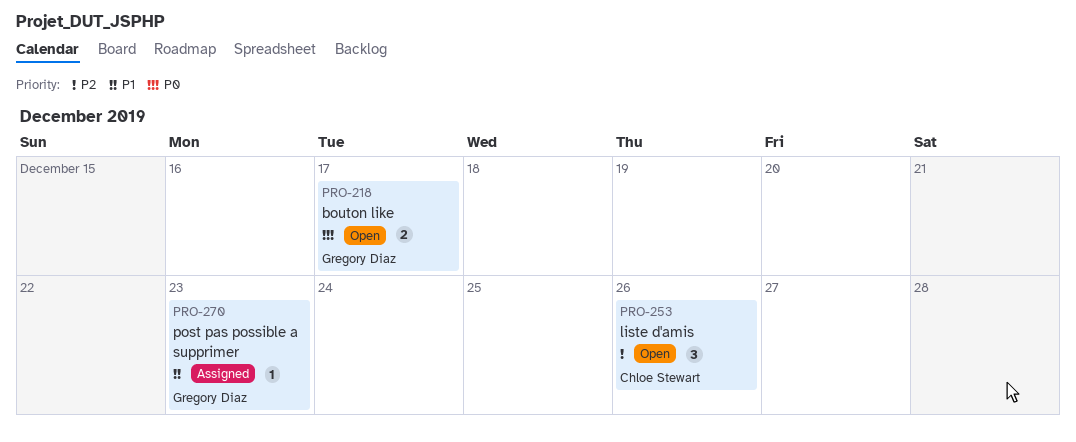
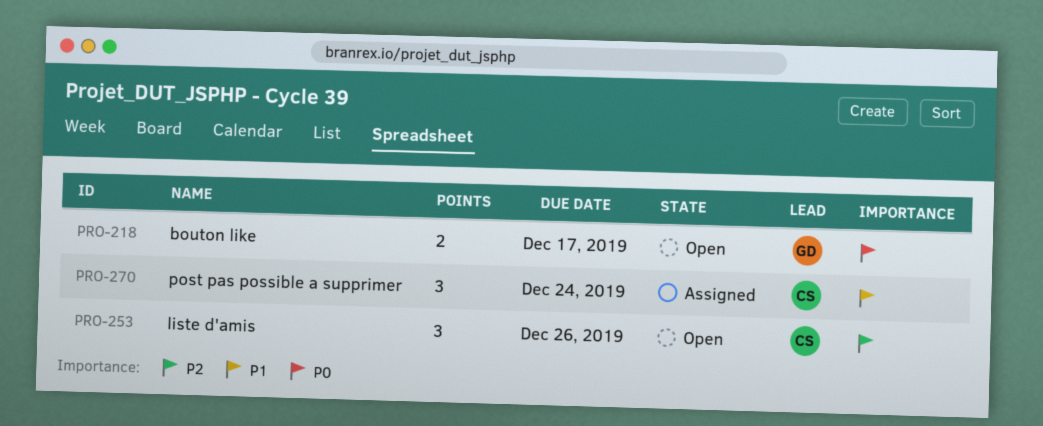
PRO-270, owner: Gregory Diaz -> Chloe Stewart
PRO-270, estimate: 1 -> 3
PRO-270, due: Dec 23 -> Dec 24

